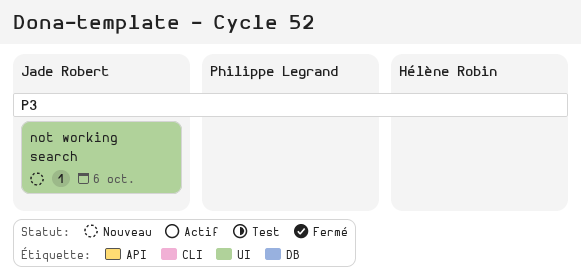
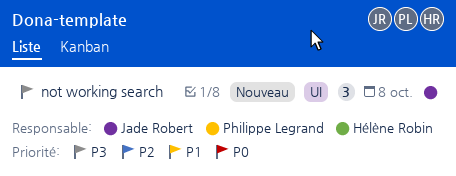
not working search, estimate: 1 -> 3
not working search, due: Oct 6 -> Oct 8

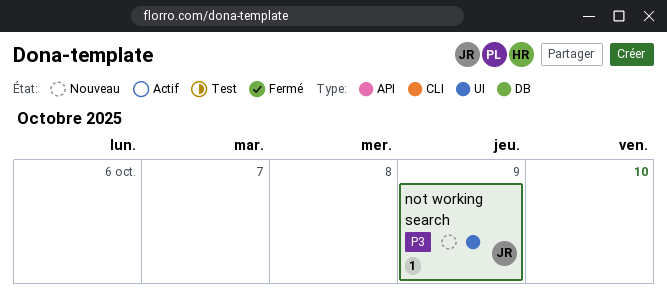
not working search, estimate: 3 -> 1
not working search, due: Oct 8 -> Oct 9

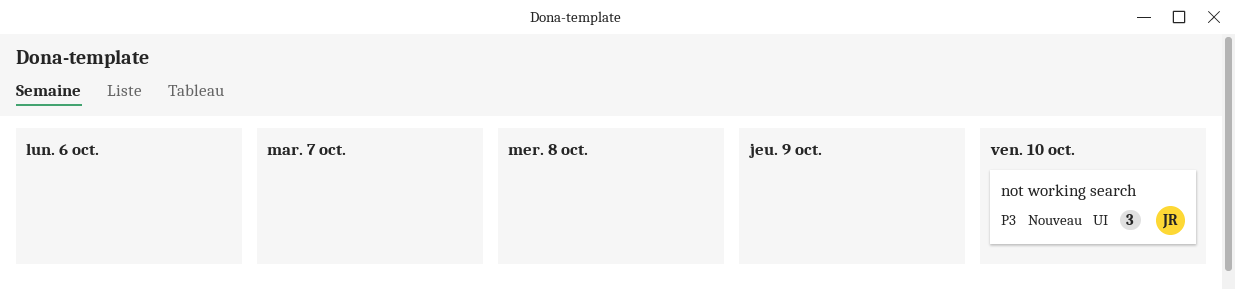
not working search, estimate: 1 -> 3
not working search, due: Oct 9 -> Oct 10

